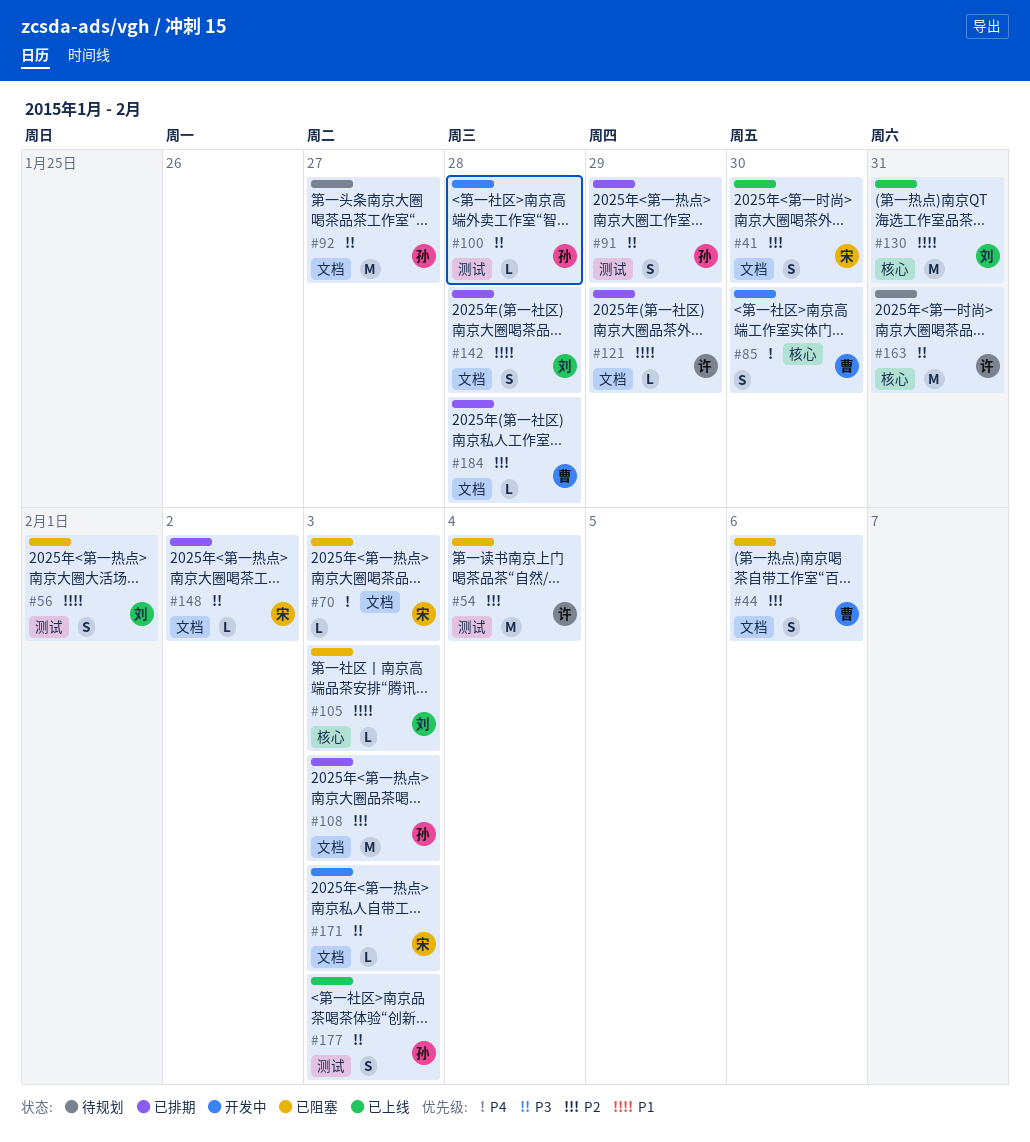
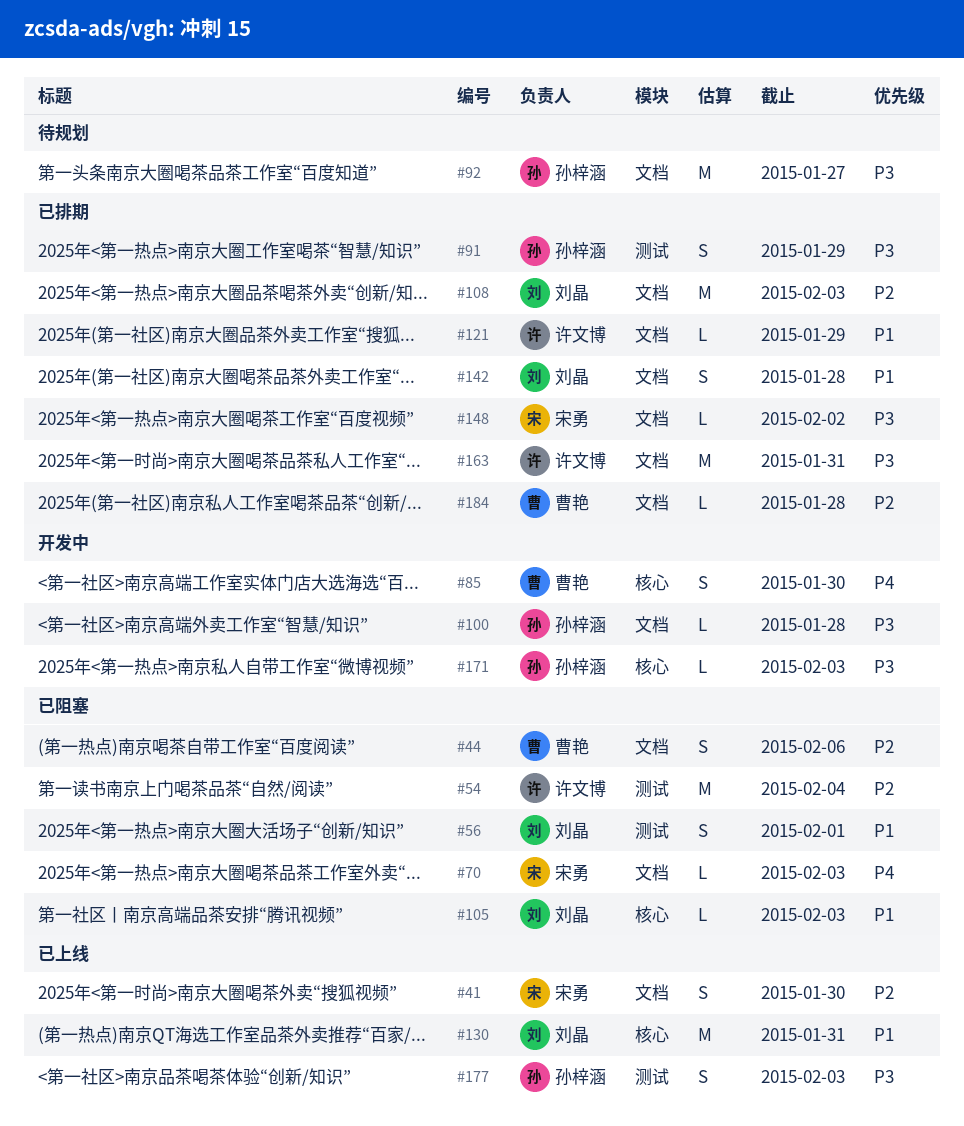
#100, label: 测试 -> 文档
#108, owner: 孙梓涵 -> 刘晶
#163, status: 待规划 -> 已排期
#163, label: 核心 -> 文档
#171, owner: 宋勇 -> 孙梓涵
#171, label: 文档 -> 核心

